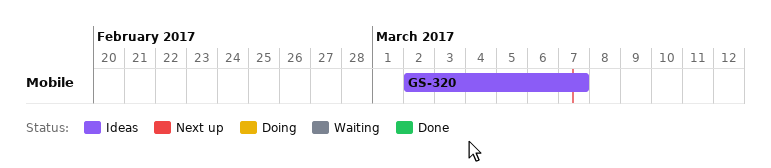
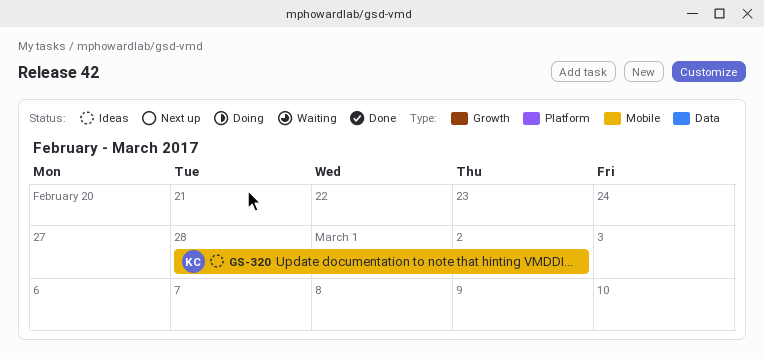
GS-320, start: Mar 2 -> Feb 28
GS-320, due: Mar 7 -> Mar 2

